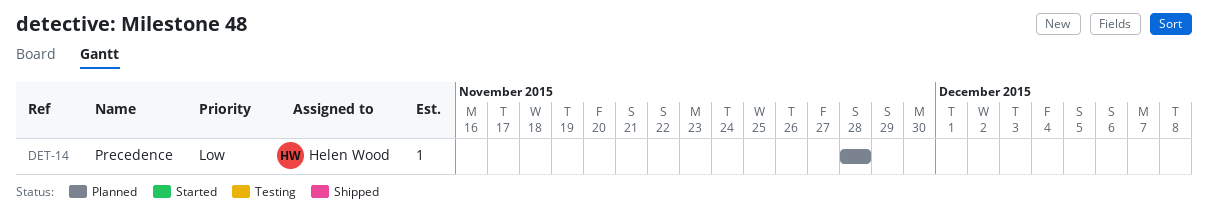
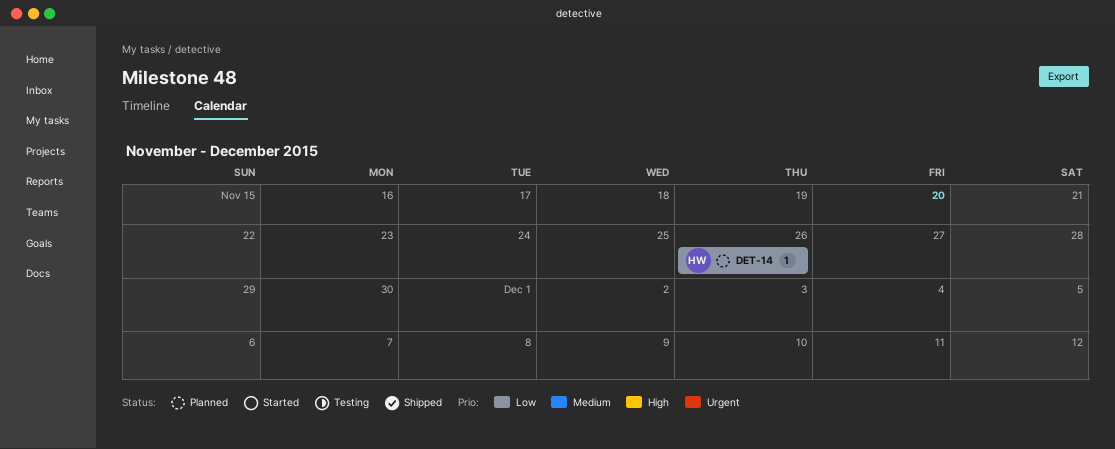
DET-14, start: Nov 28 -> Nov 26
DET-14, due: Nov 28 -> Nov 26

